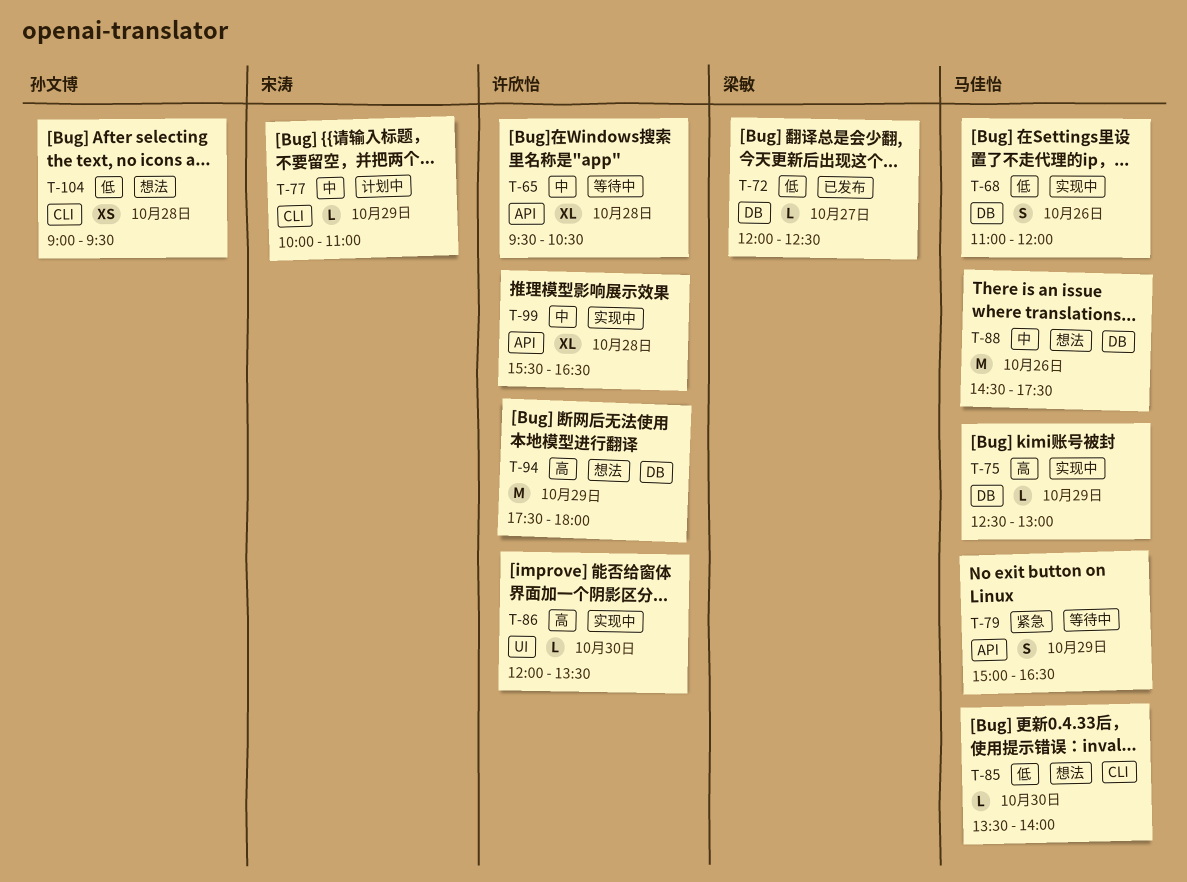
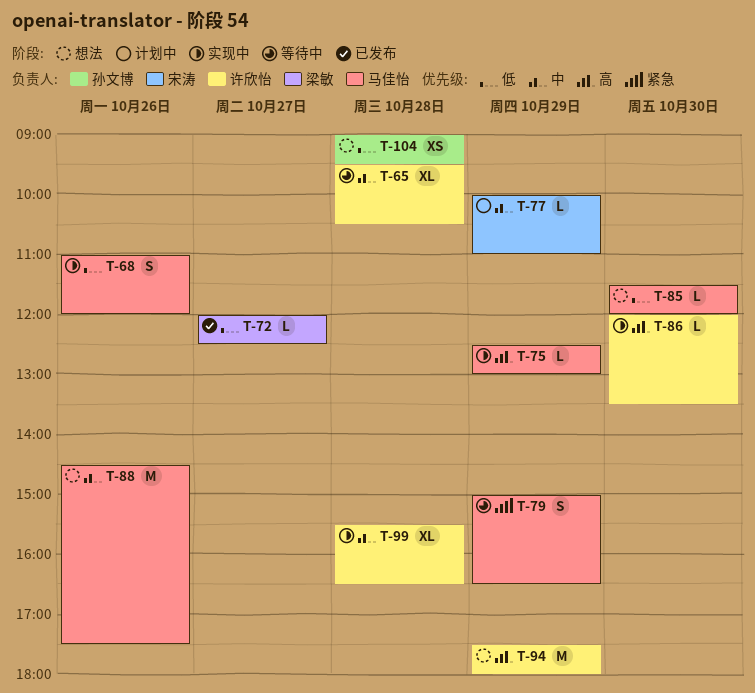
T-85, begins: 13:30 -> 11:30
T-85, ends: 14:00 -> 12:00

